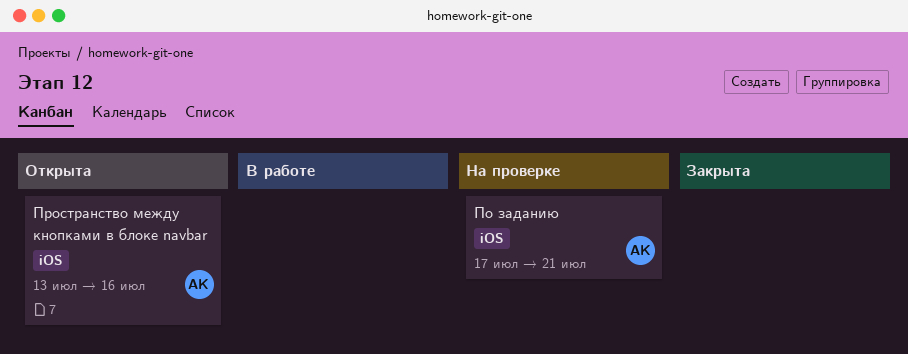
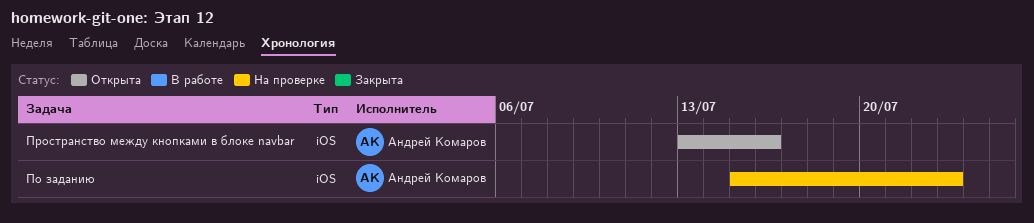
По заданию, start: Jul 17 -> Jul 15
По заданию, due: Jul 21 -> Jul 23

